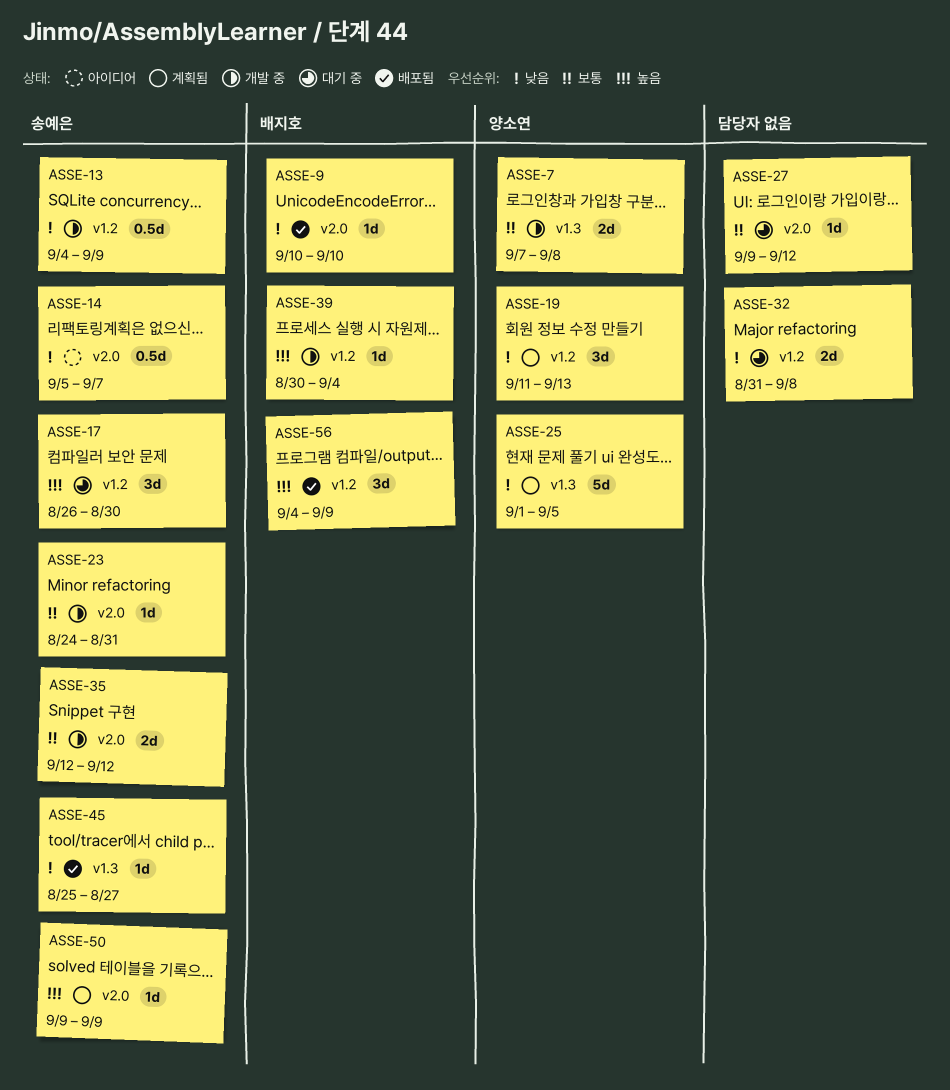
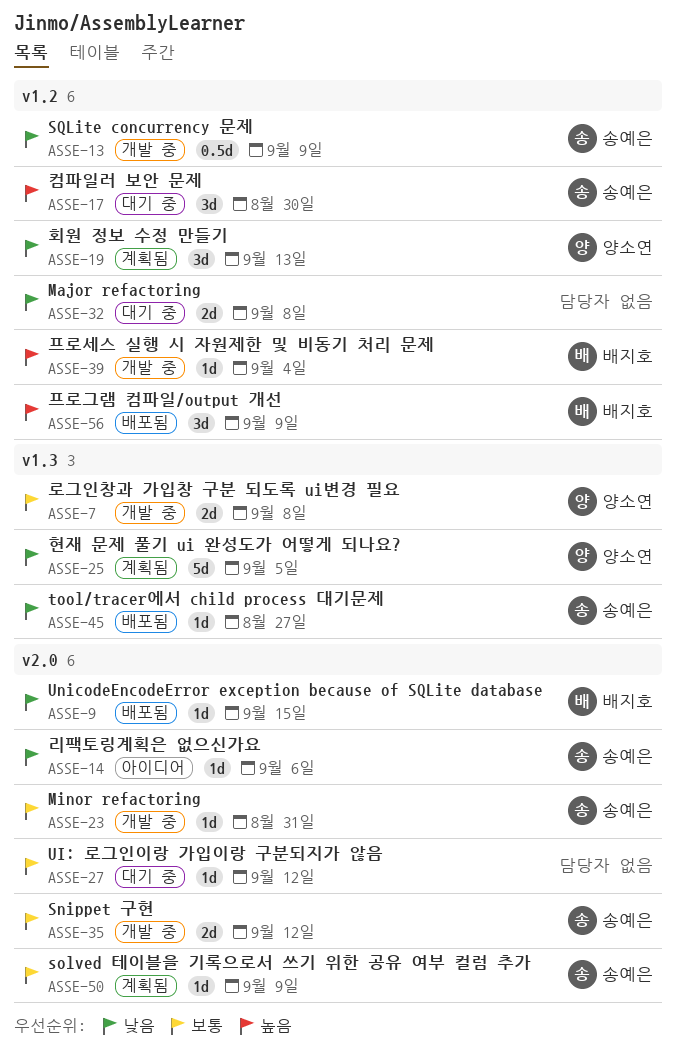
ASSE-9, due: Sep 10 -> Sep 15
ASSE-14, estimate: 0.5d -> 1d
ASSE-14, due: Sep 7 -> Sep 6
ASSE-50, priority: 높음 -> 보통

